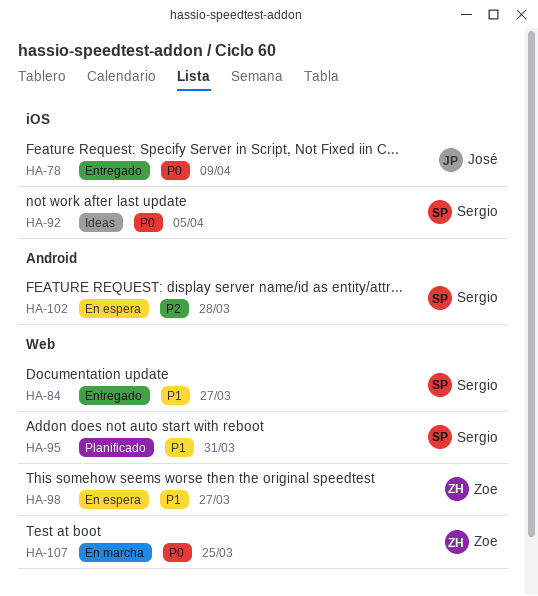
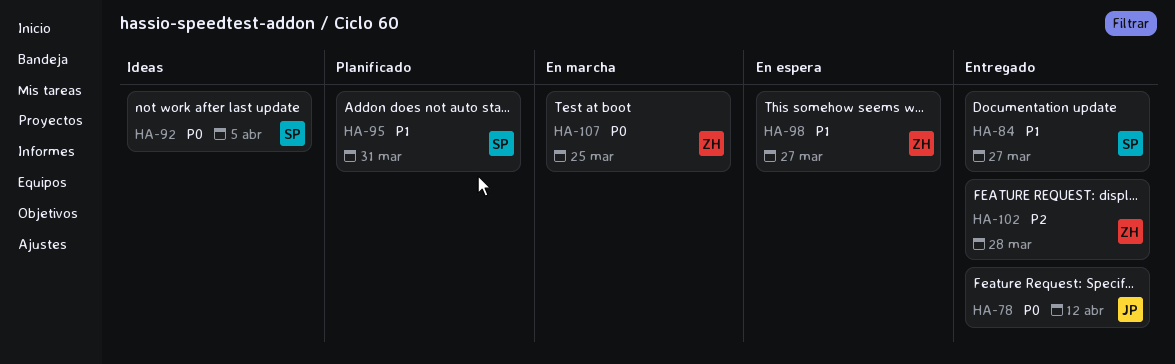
HA-78, due: Apr 9 -> Apr 12
HA-102, status: En espera -> Entregado
HA-102, owner: Sergio -> Zoe

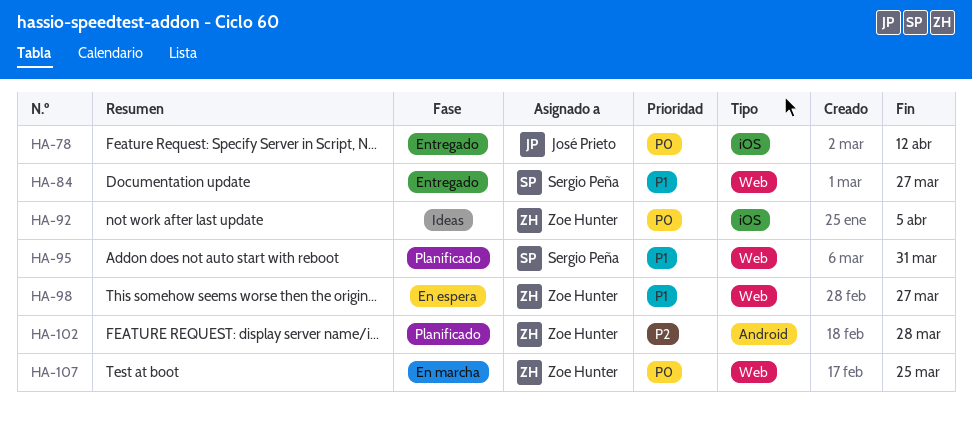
HA-92, owner: Sergio Peña -> Zoe Hunter
HA-102, status: Entregado -> Planificado

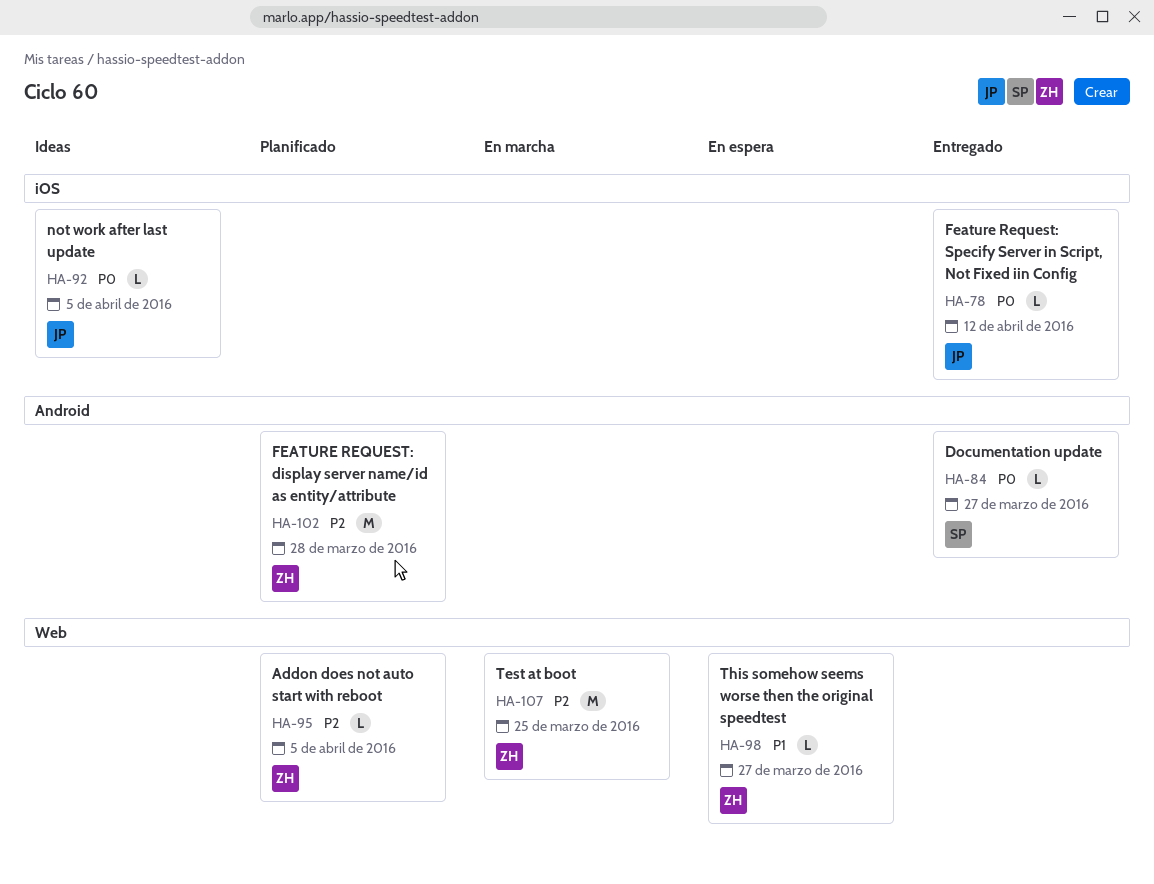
HA-84, priority: P1 -> P0
HA-84, label: Web -> Android
HA-92, owner: Zoe Hunter -> José Prieto
HA-95, owner: Sergio Peña -> Zoe Hunter
HA-95, priority: P1 -> P2
HA-95, due: Mar 31 -> Apr 5
HA-107, priority: P0 -> P2

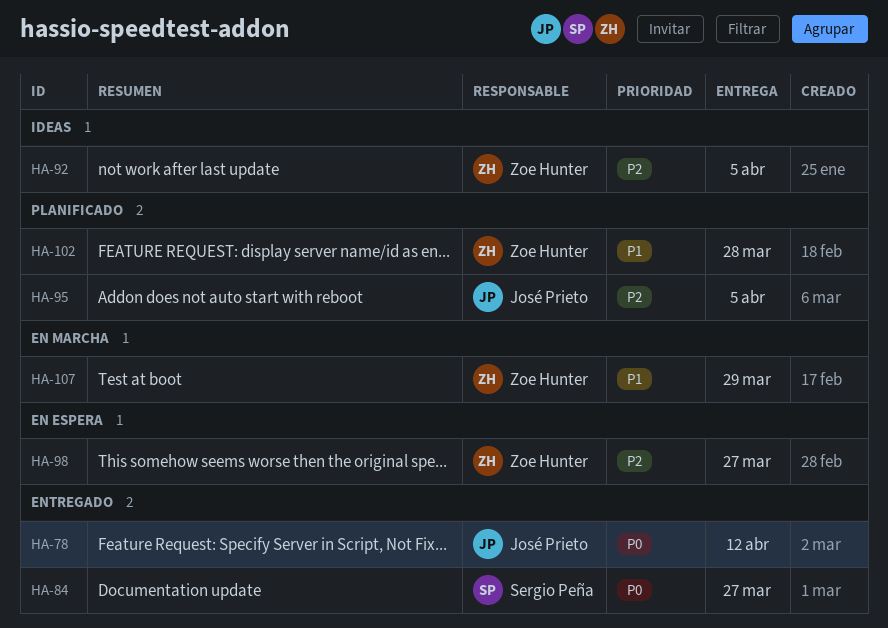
HA-92, owner: José Prieto -> Zoe Hunter
HA-92, priority: P0 -> P2
HA-95, owner: Zoe Hunter -> José Prieto
HA-98, priority: P1 -> P2
HA-102, priority: P2 -> P1
HA-107, priority: P2 -> P1
HA-107, due: Mar 25 -> Mar 29

